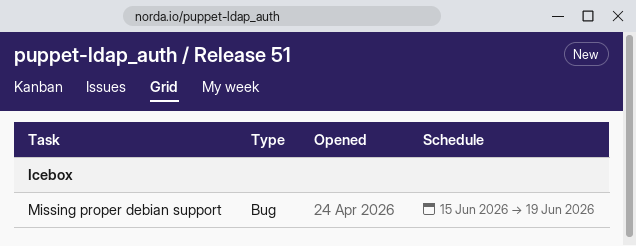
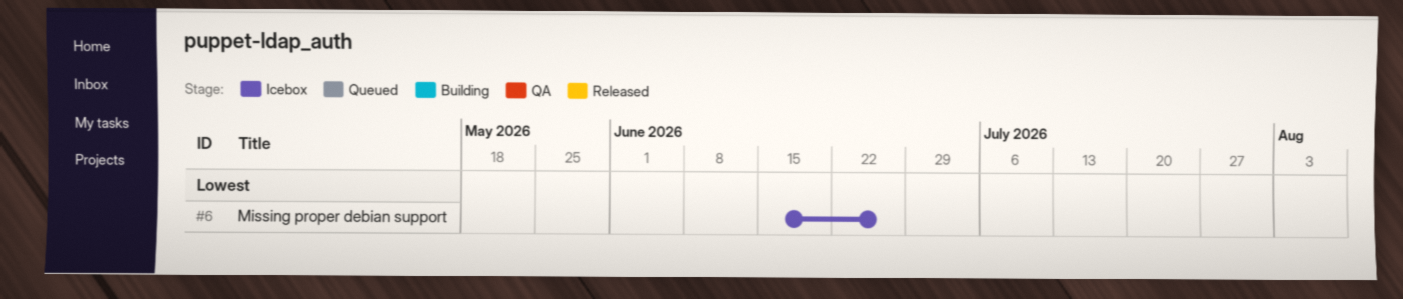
Missing proper debian support, due: Jun 19 -> Jun 26

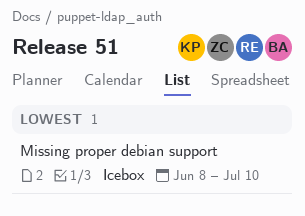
Missing proper debian support, start: Jun 15 -> Jun 8
Missing proper debian support, due: Jun 26 -> Jul 10

